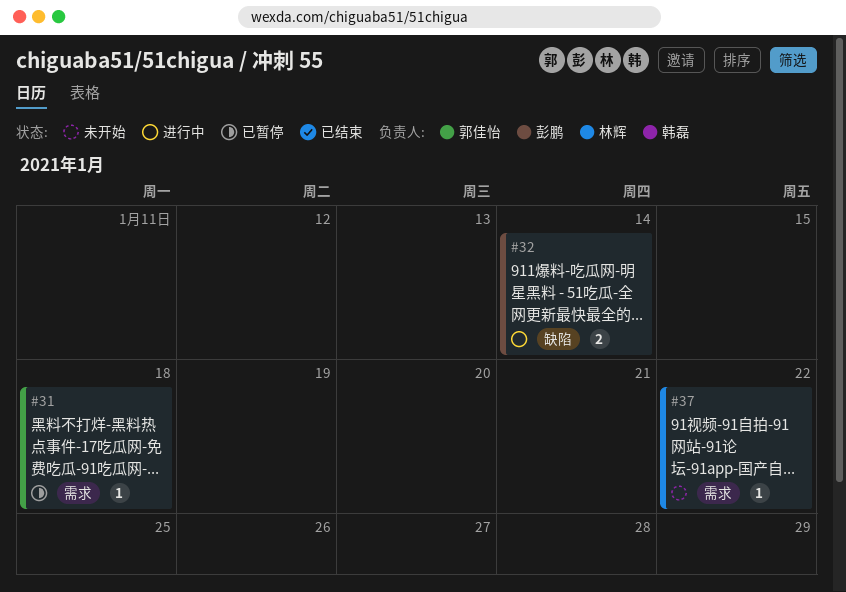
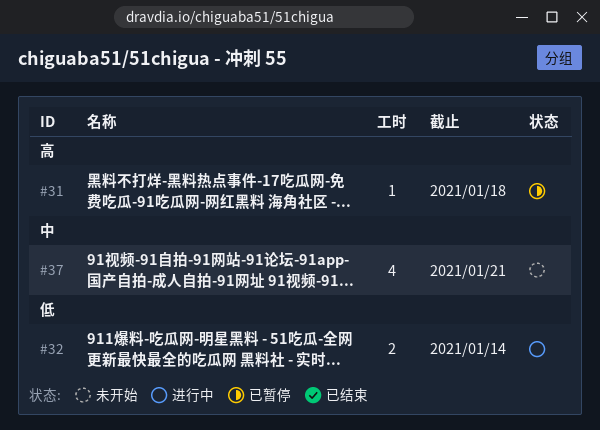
#37, estimate: 1 -> 4
#37, due: Jan 22 -> Jan 21

